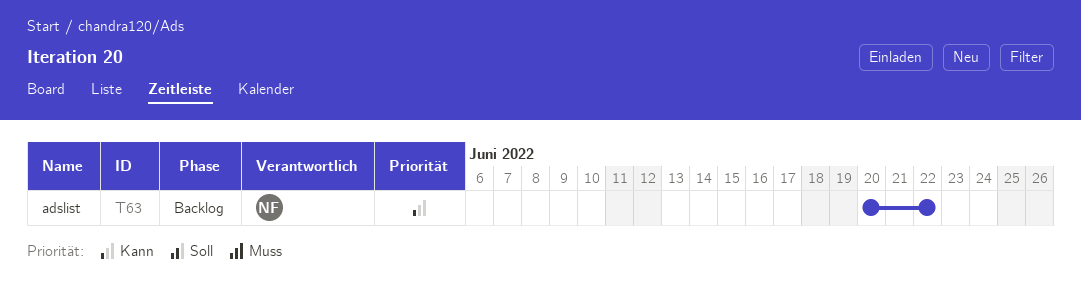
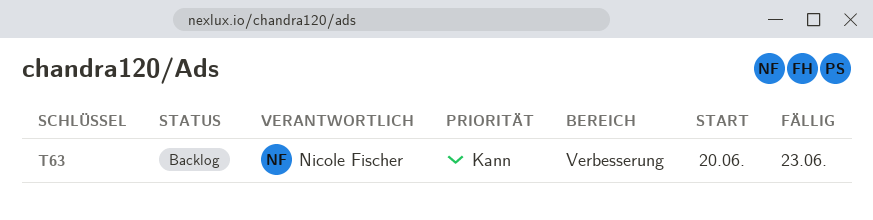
T63, due: Jun 22 -> Jun 23

